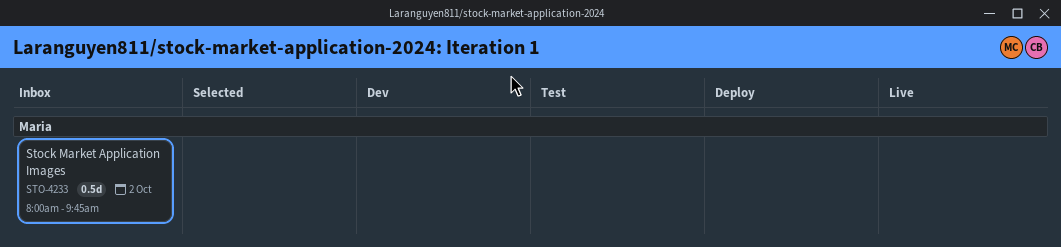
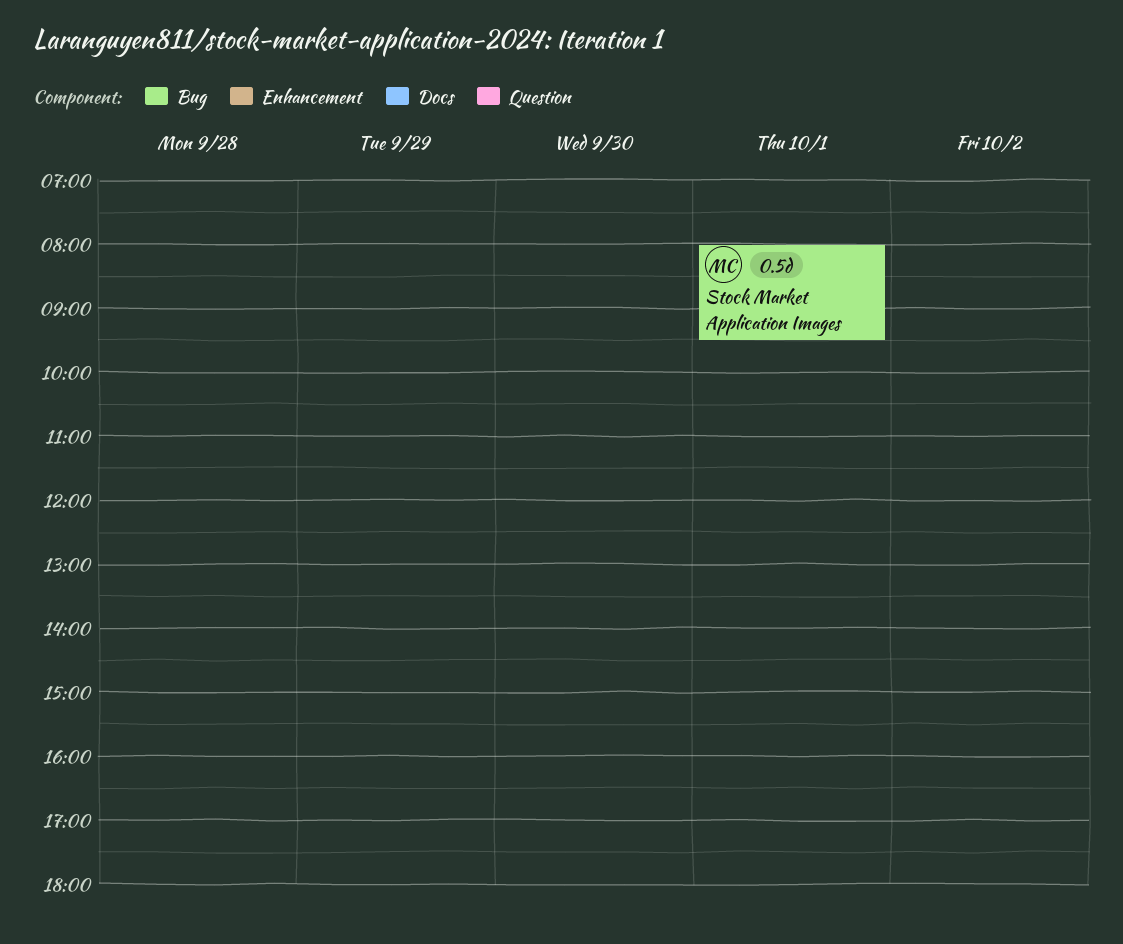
Stock Market Application Images, day: Oct 2 -> Oct 1
Stock Market Application Images, ends: 09:45 -> 09:30

